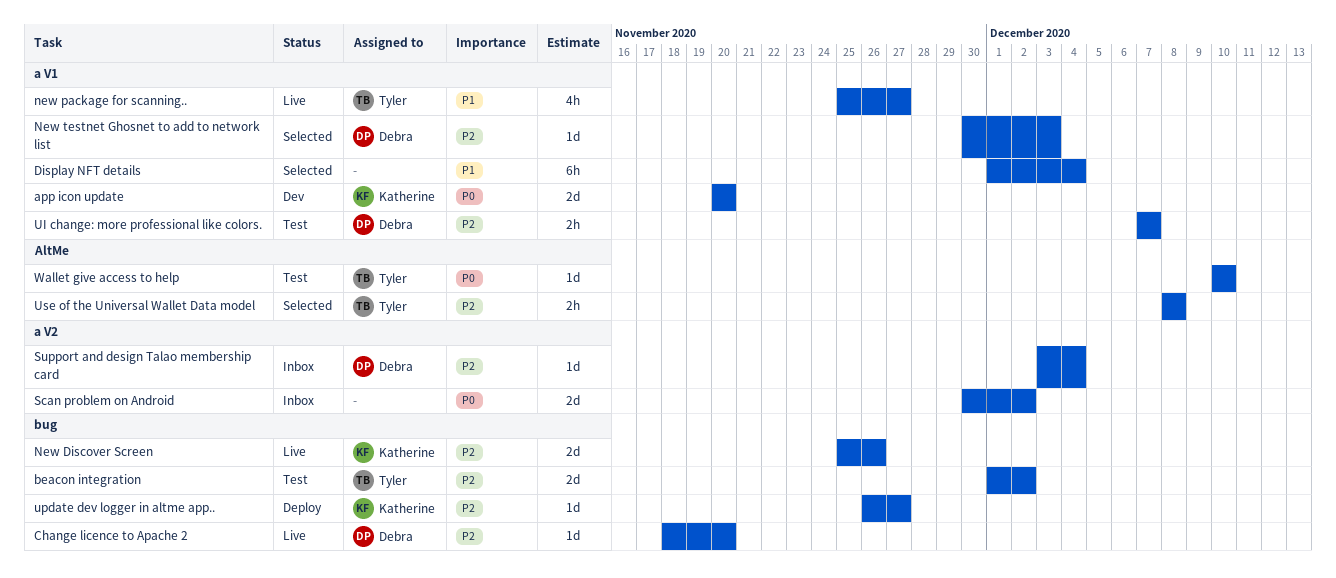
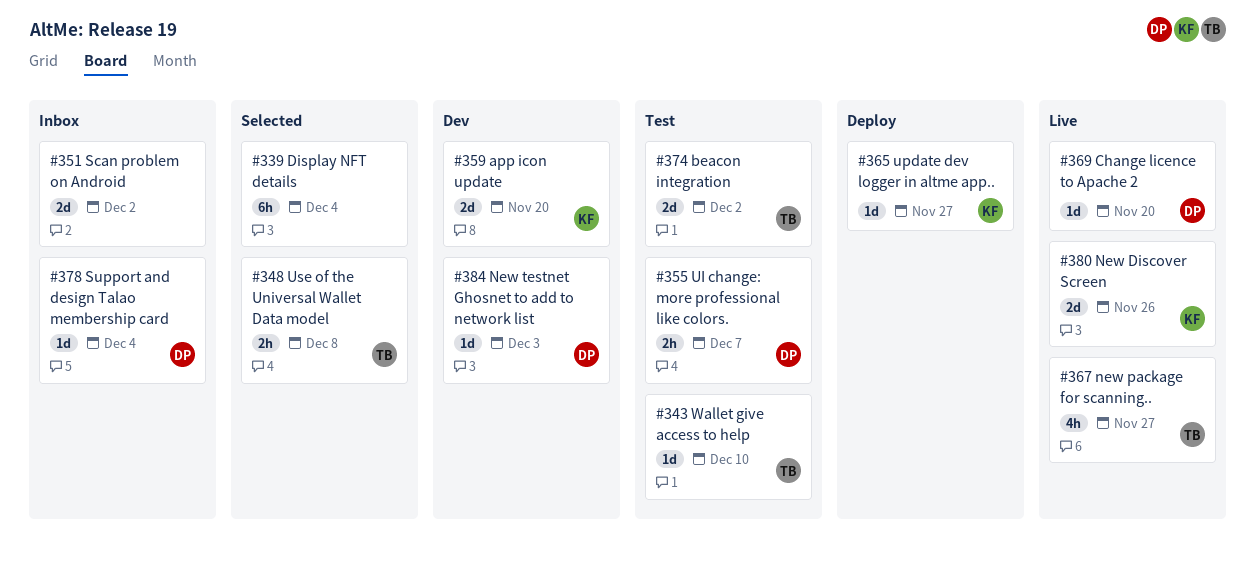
New testnet Ghosnet to add to network list, status: Selected -> Dev

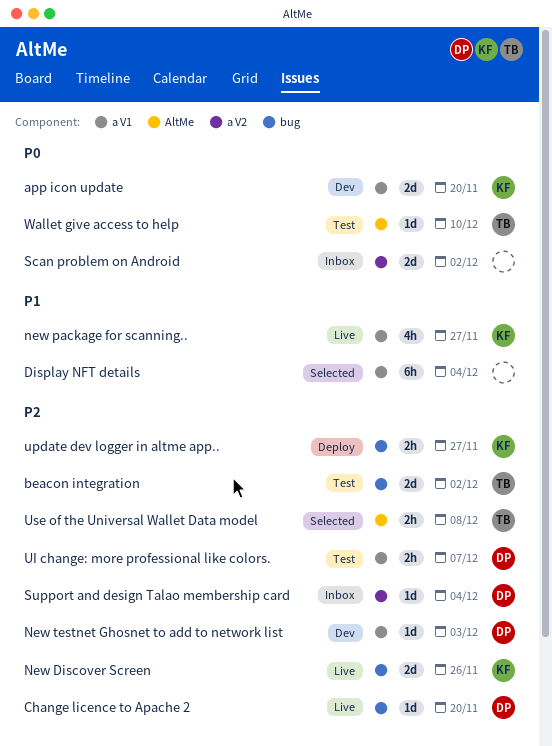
new package for scanning.., owner: TB -> KF
update dev logger in altme app.., estimate: 1d -> 2h

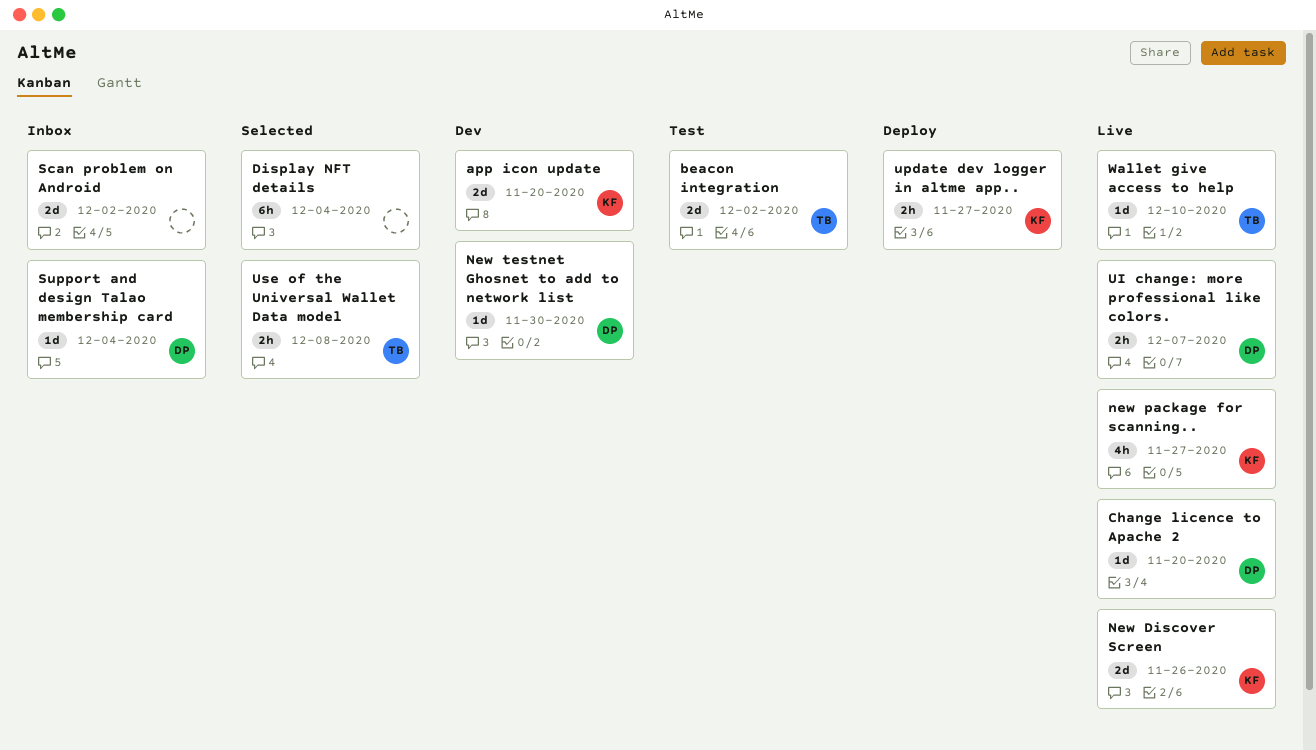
New testnet Ghosnet to add to network list, due: Dec 3 -> Nov 30
UI change: more professional like colors., status: Test -> Live
Wallet give access to help, status: Test -> Live

